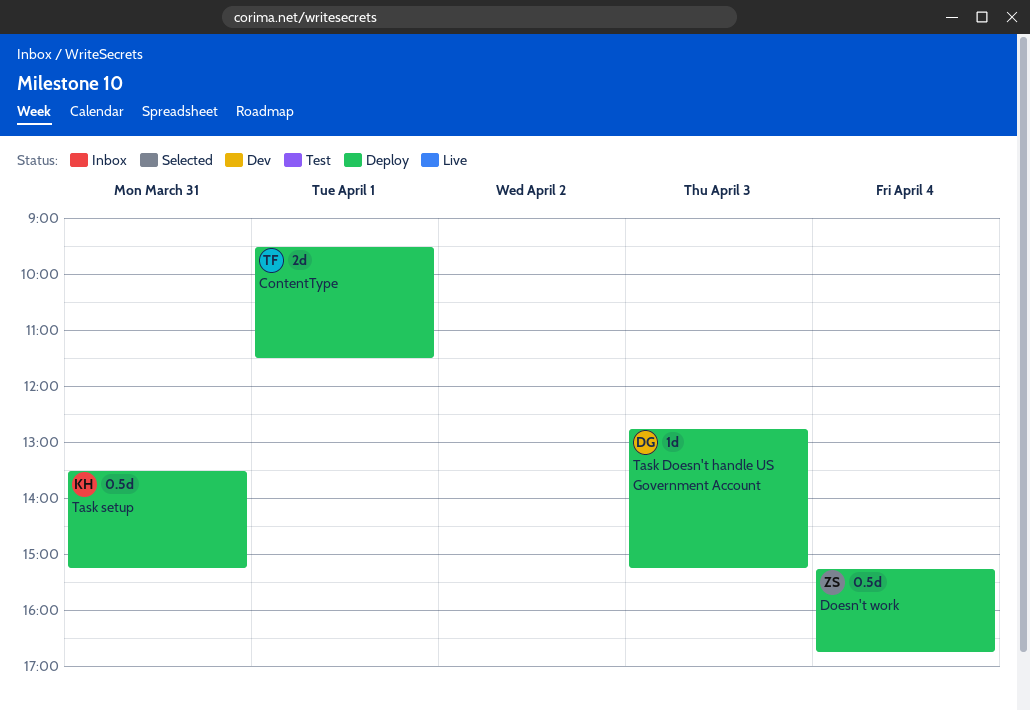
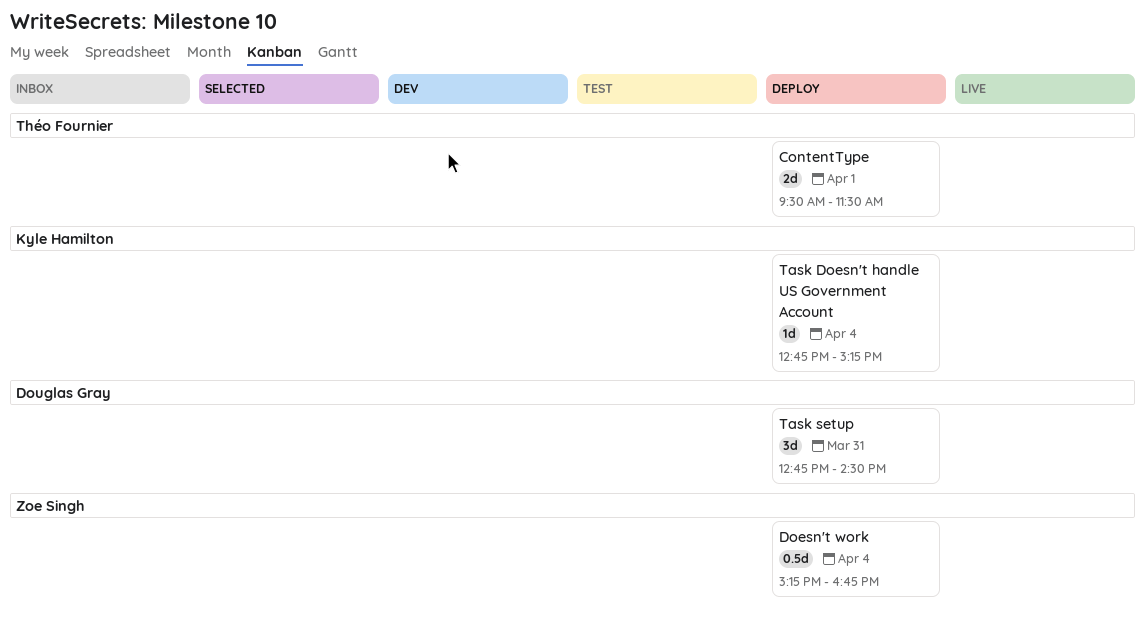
Task Doesn't handle US Government Account, owner: Douglas Gray -> Kyle Hamilton
Task Doesn't handle US Government Account, day: Apr 3 -> Apr 4
Task setup, owner: Kyle Hamilton -> Douglas Gray
Task setup, estimate: 0.5d -> 3d
Task setup, begins: 13:30 -> 12:45
Task setup, ends: 15:15 -> 14:30

